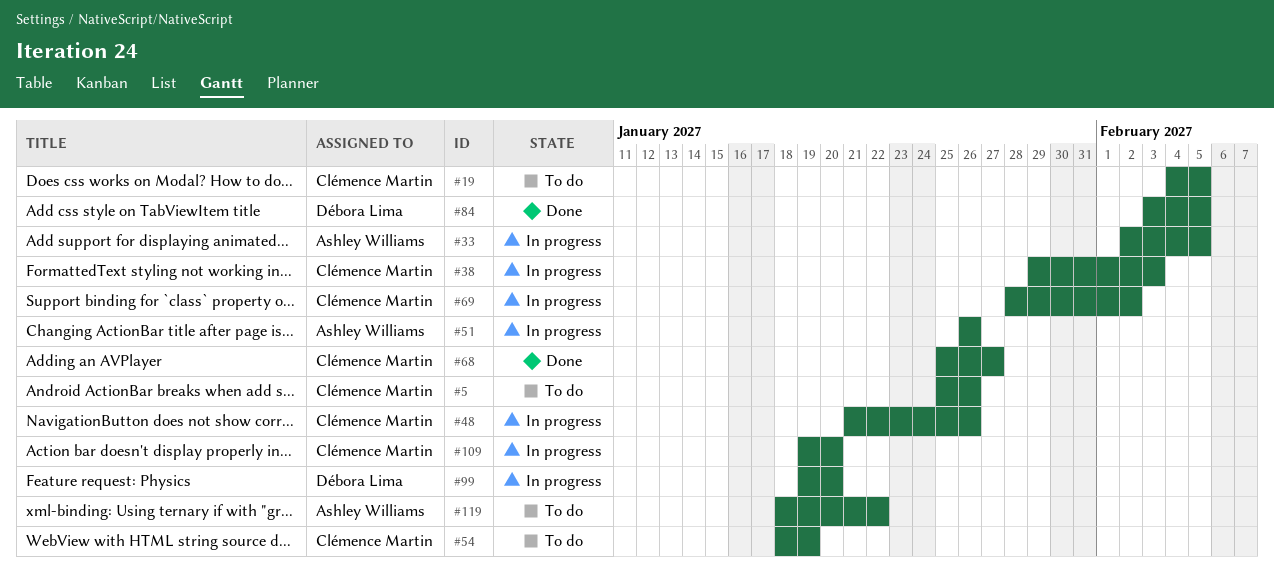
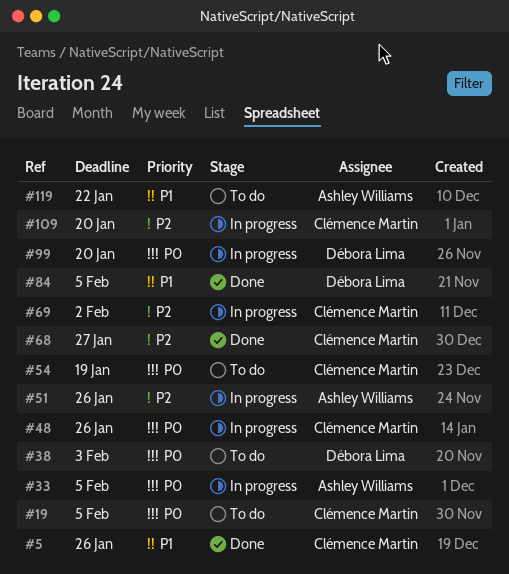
#5, status: To do -> Done
#38, status: In progress -> To do
#38, owner: Clémence Martin -> Débora Lima

